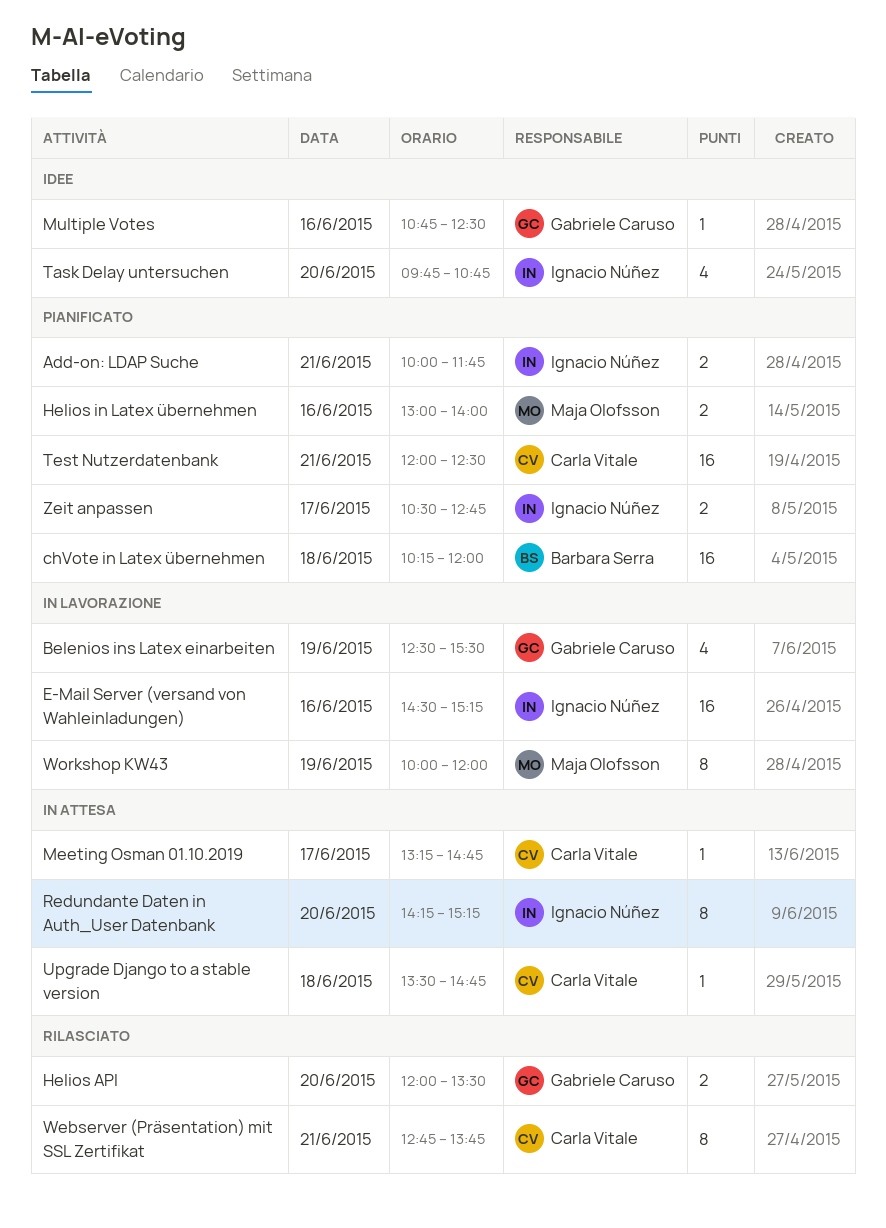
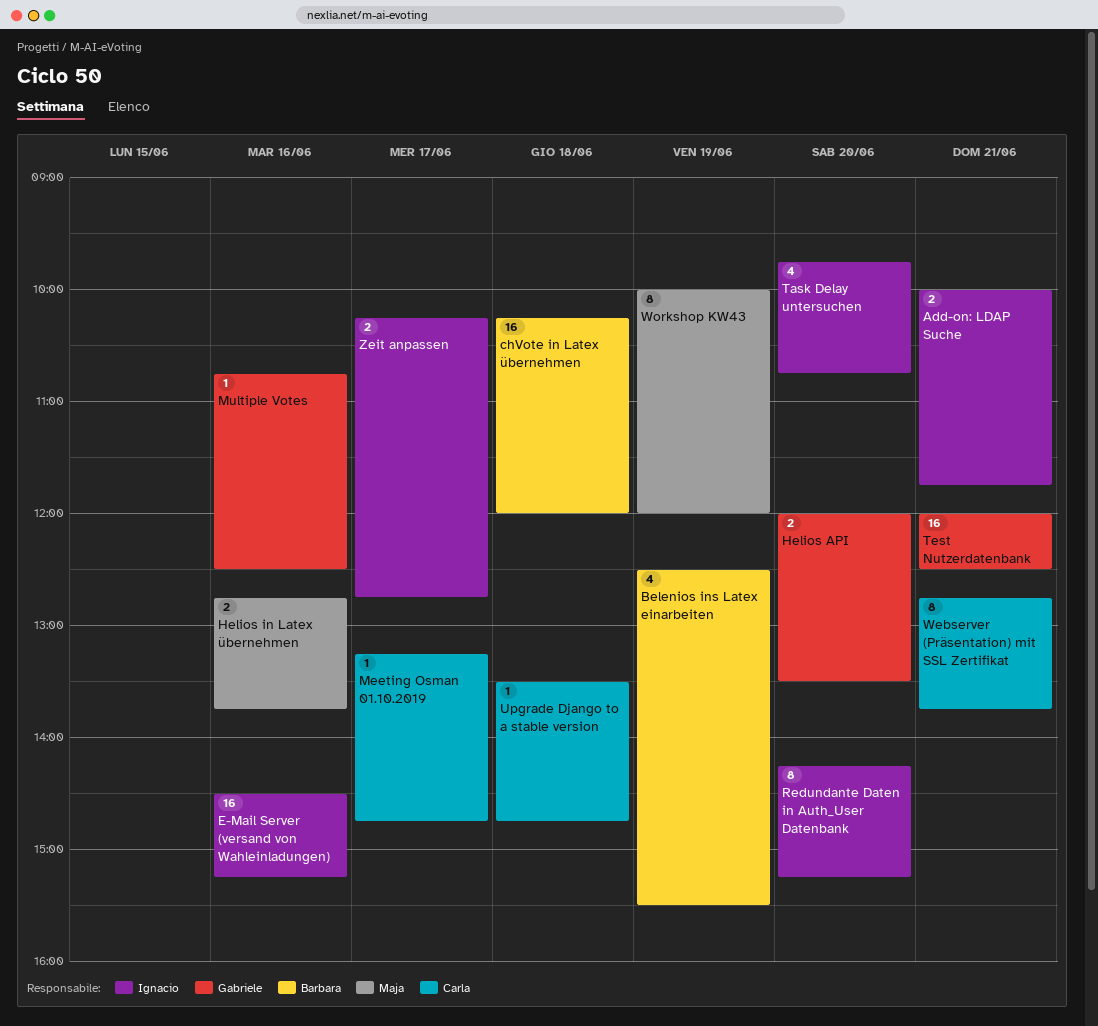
Belenios ins Latex einarbeiten, owner: Gabriele Caruso -> Barbara Serra
Helios in Latex übernehmen, begins: 13:00 -> 12:45
Helios in Latex übernehmen, ends: 14:00 -> 13:45
Test Nutzerdatenbank, owner: Carla Vitale -> Gabriele Caruso
Zeit anpassen, begins: 10:30 -> 10:15

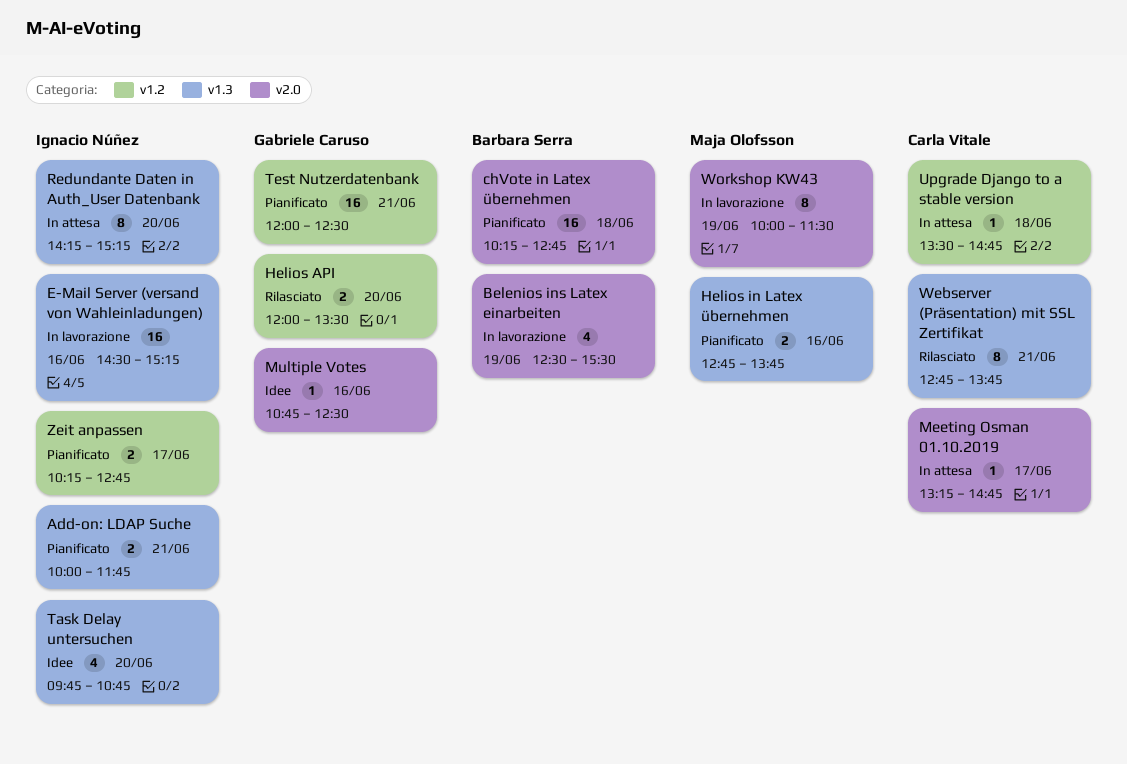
chVote in Latex übernehmen, ends: 12:00 -> 12:45
Workshop KW43, ends: 12:00 -> 11:30

